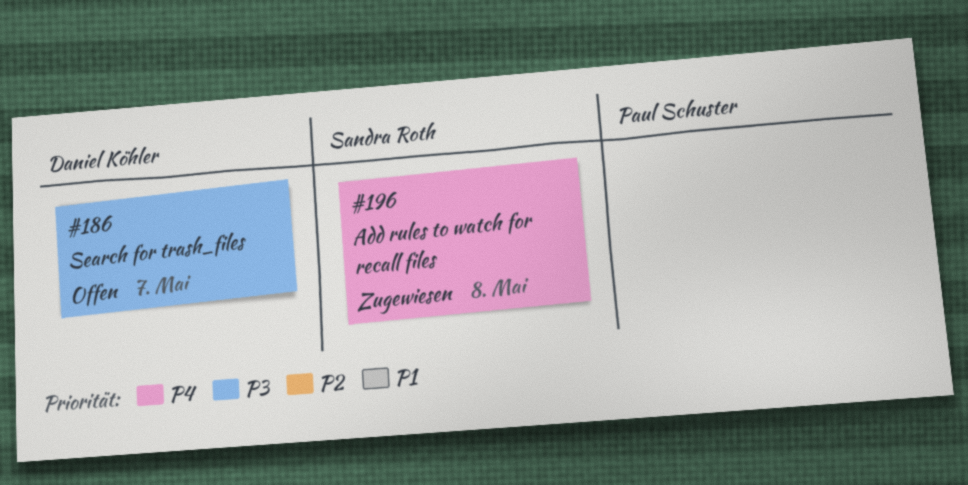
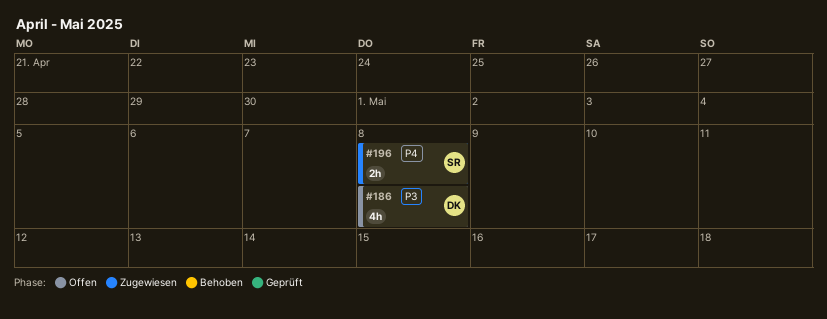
#186, due: May 7 -> May 8

